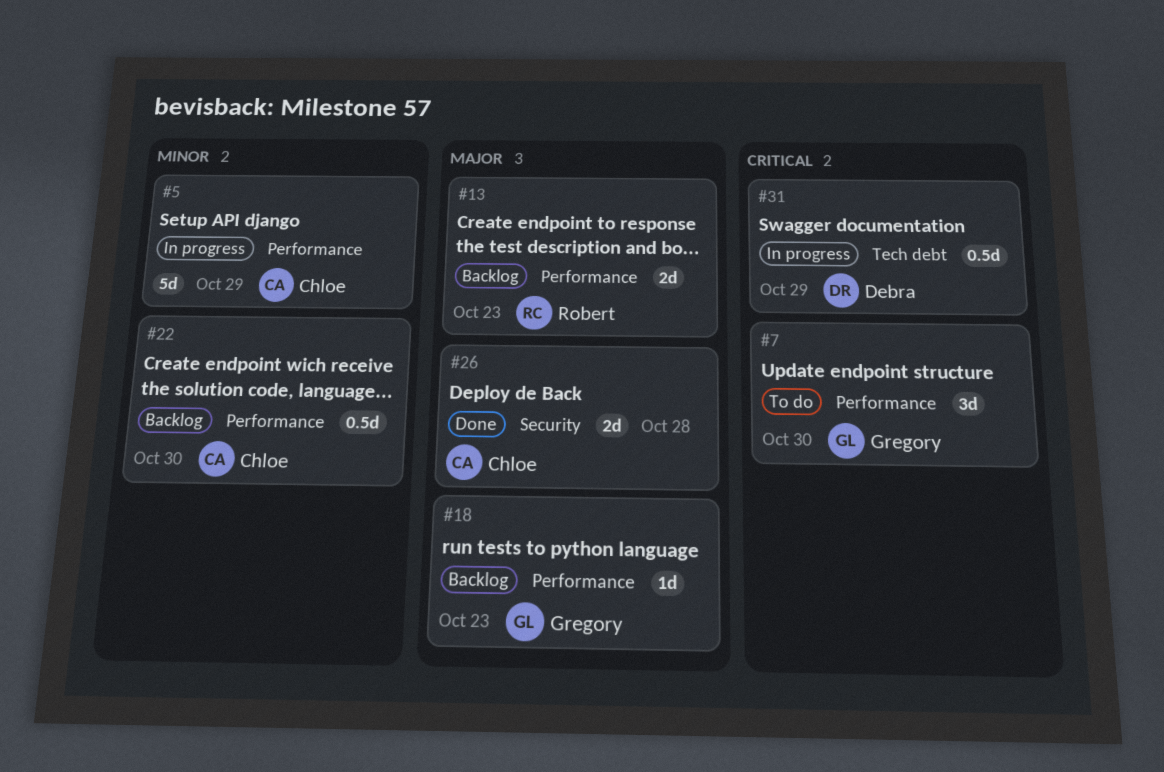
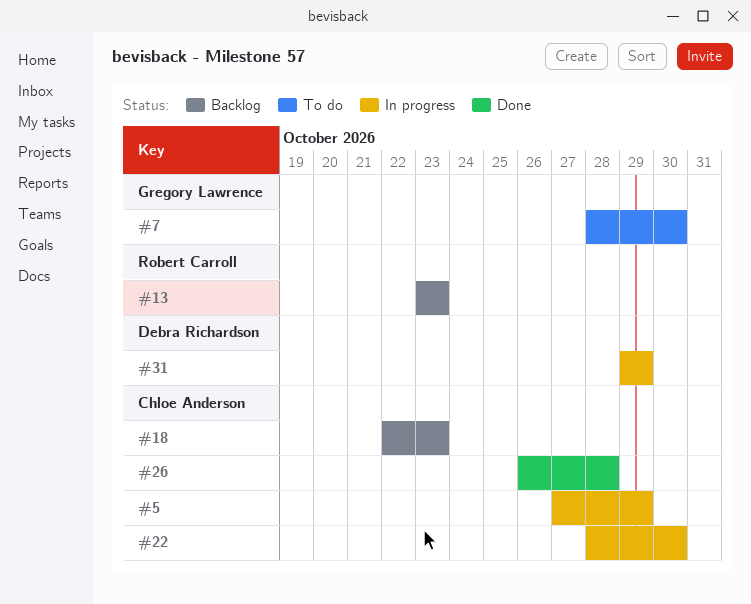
#18, owner: Gregory Lawrence -> Chloe Anderson
#22, status: Backlog -> In progress

